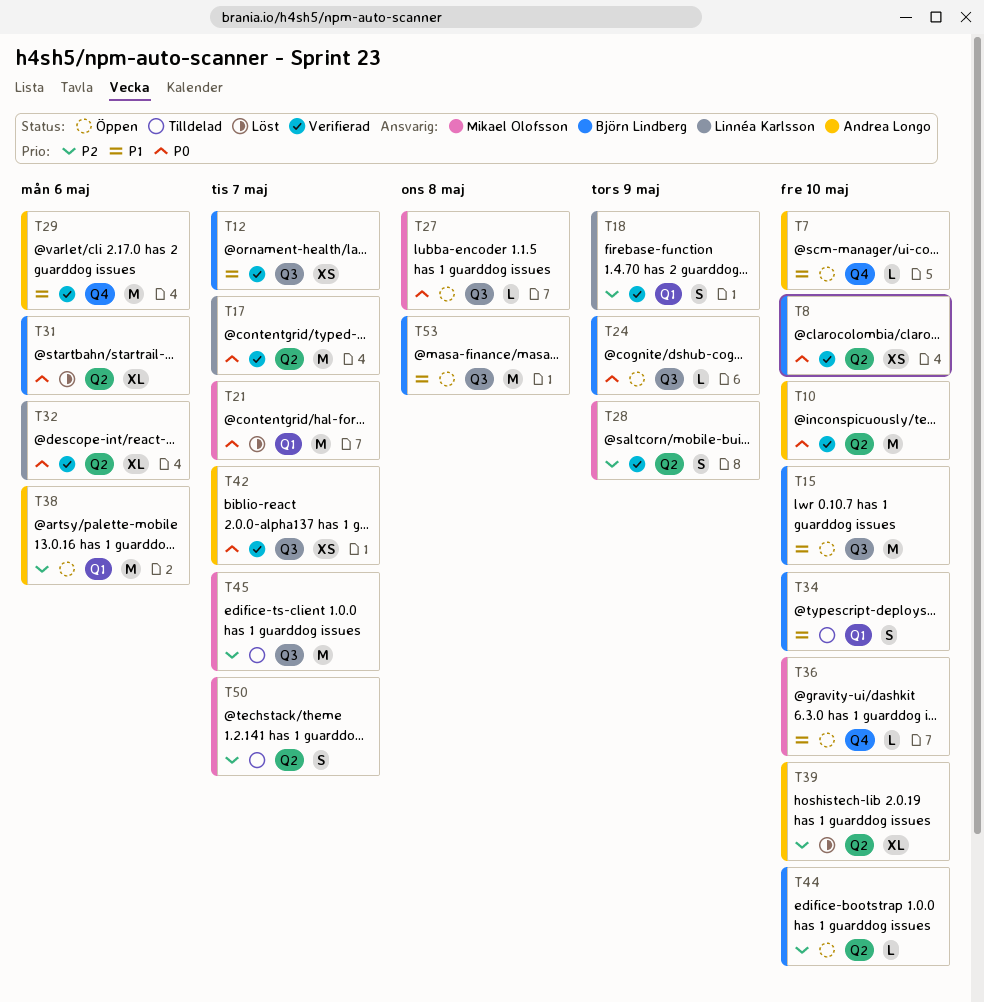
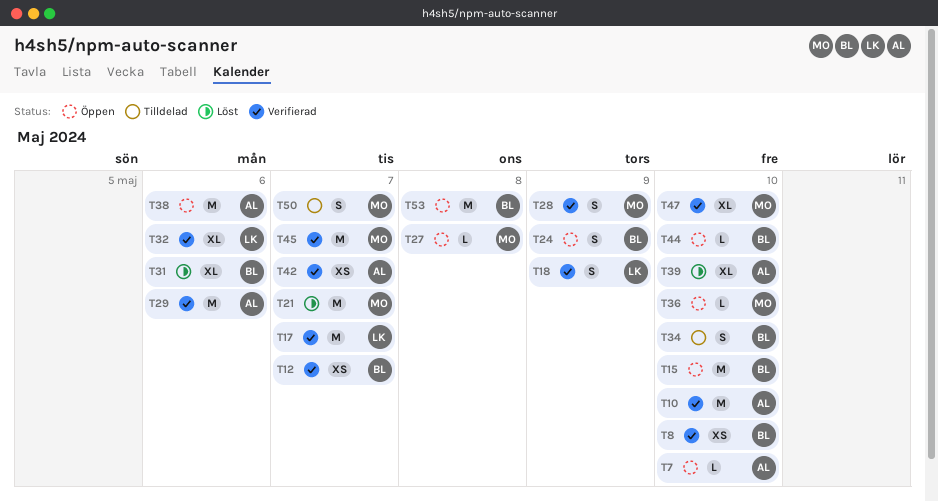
T24, estimate: L -> S
T45, status: Tilldelad -> Verifierad
T47: none -> present

